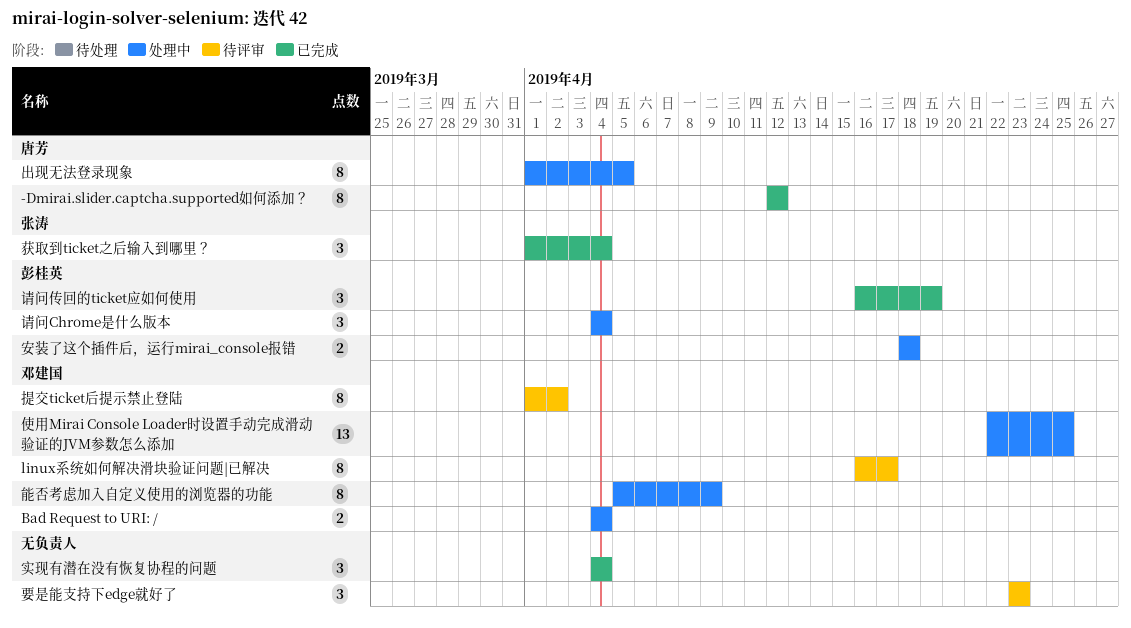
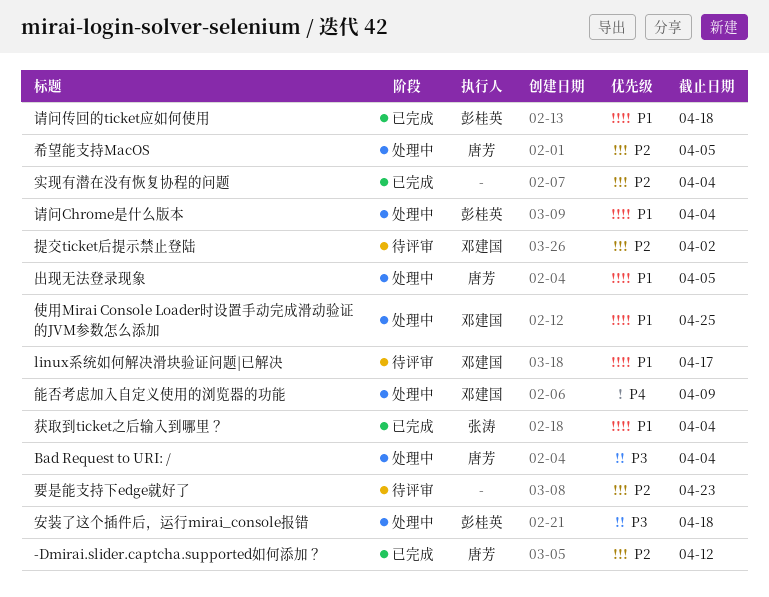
Bad Request to URI: /, owner: 邓建国 -> 唐芳
希望能支持MacOS: none -> present
请问传回的ticket应如何使用, due: Apr 19 -> Apr 18

